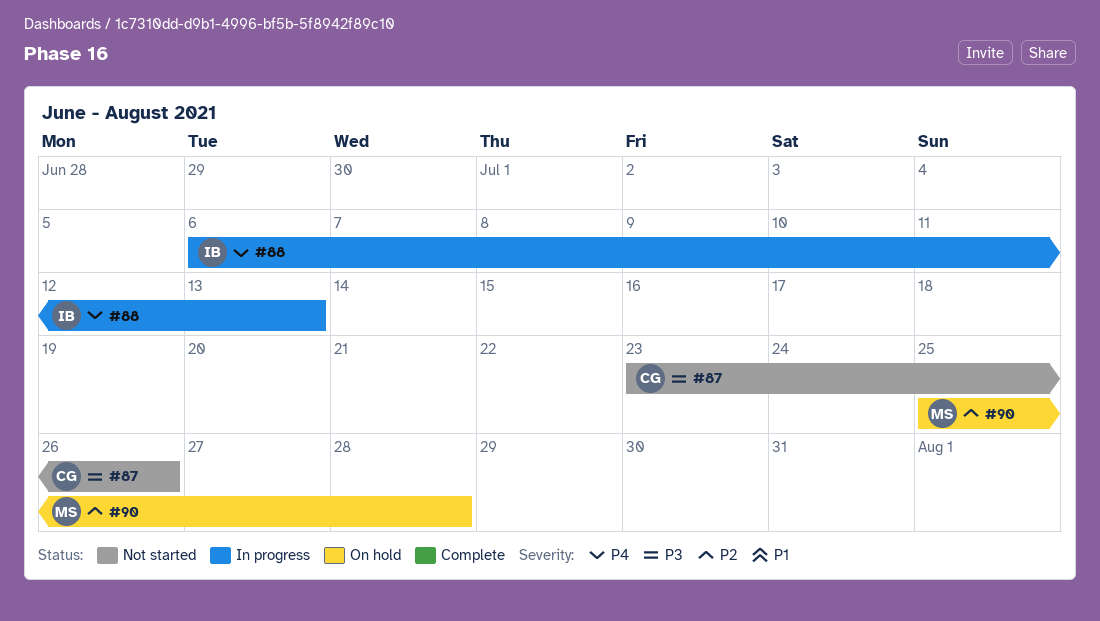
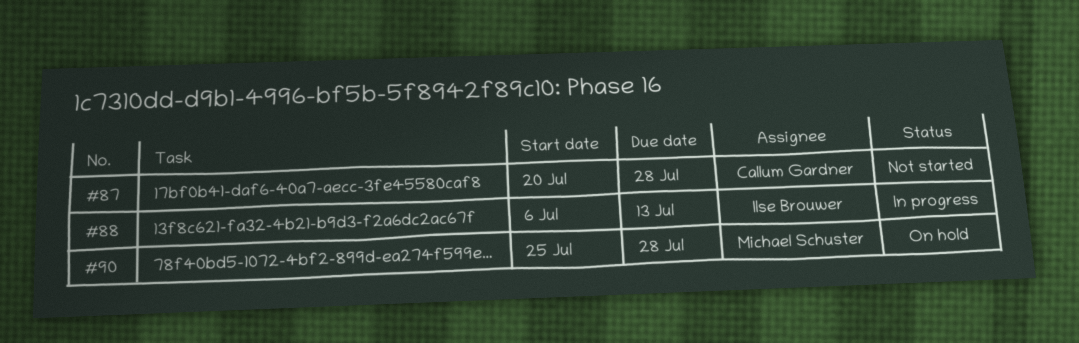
#87, start: Jul 23 -> Jul 20
#87, due: Jul 26 -> Jul 28

